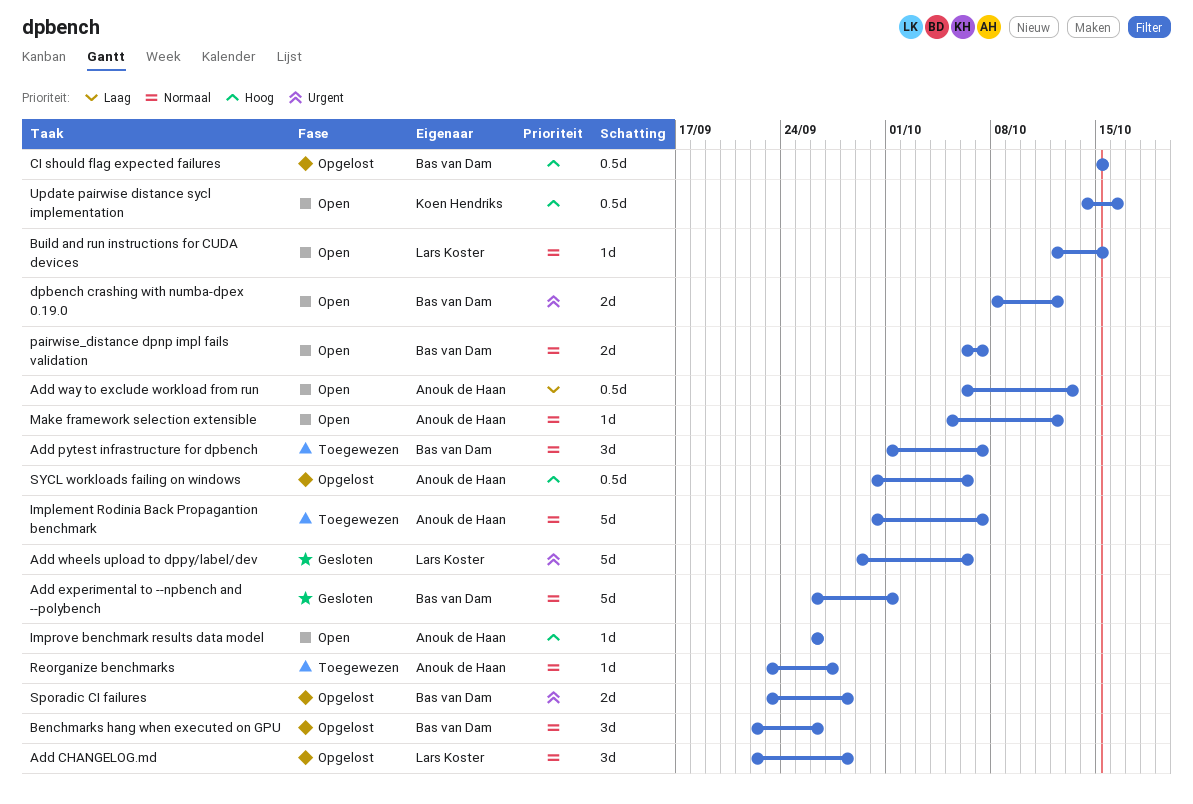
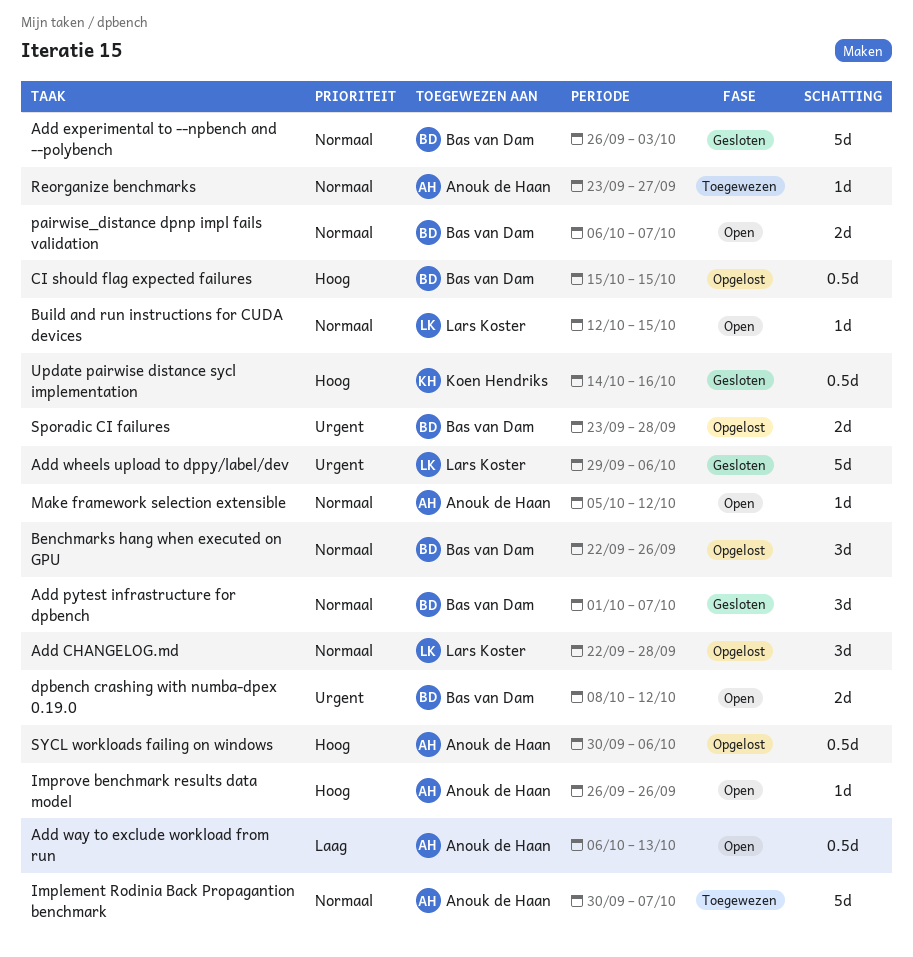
Add experimental to --npbench and --polybench, due: Oct 1 -> Oct 3
Add pytest infrastructure for dpbench, status: Toegewezen -> Gesloten
Update pairwise distance sycl implementation, status: Open -> Gesloten

